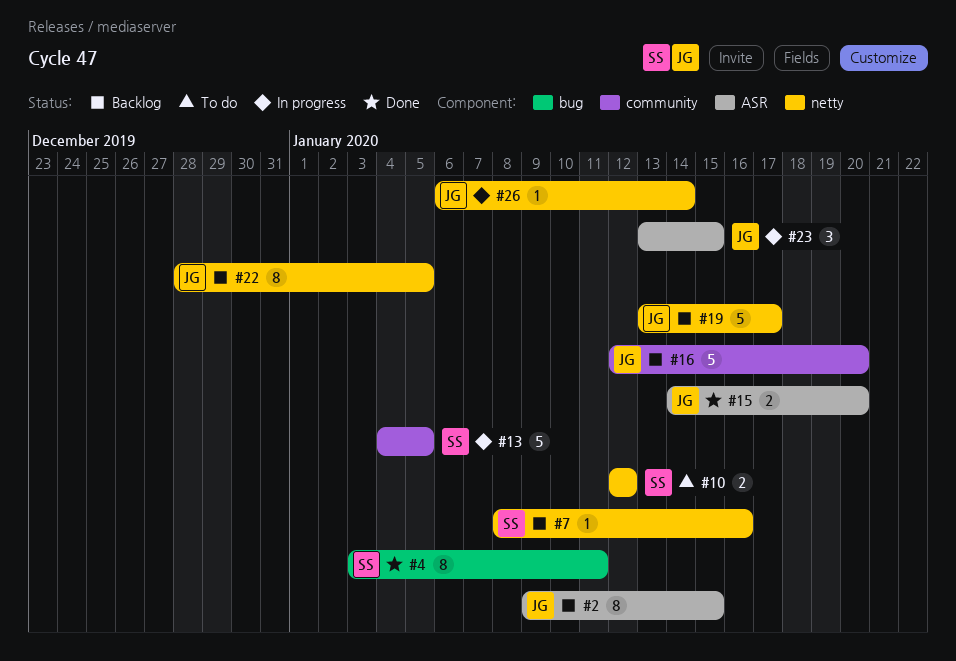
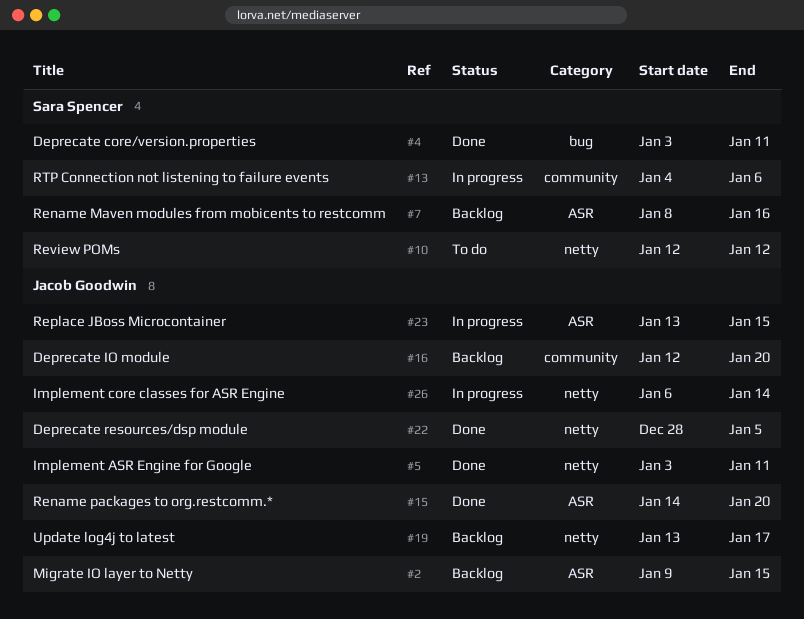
#5: none -> present
#7, label: netty -> ASR
#13, due: Jan 5 -> Jan 6
#22, status: Backlog -> Done

